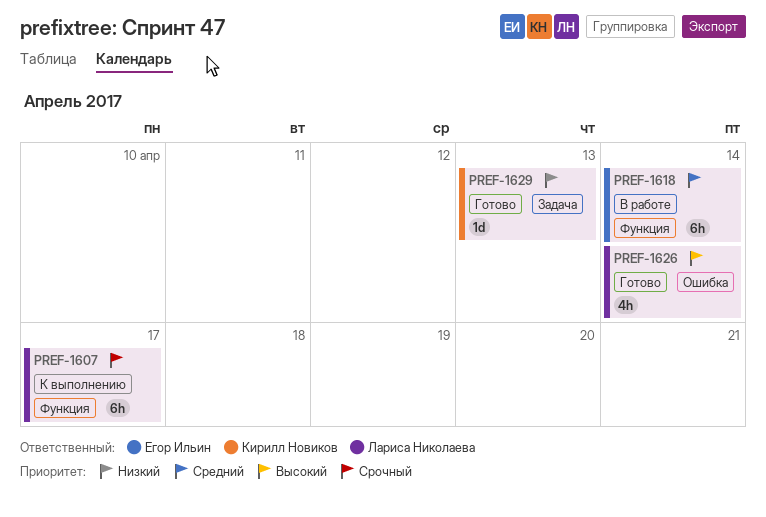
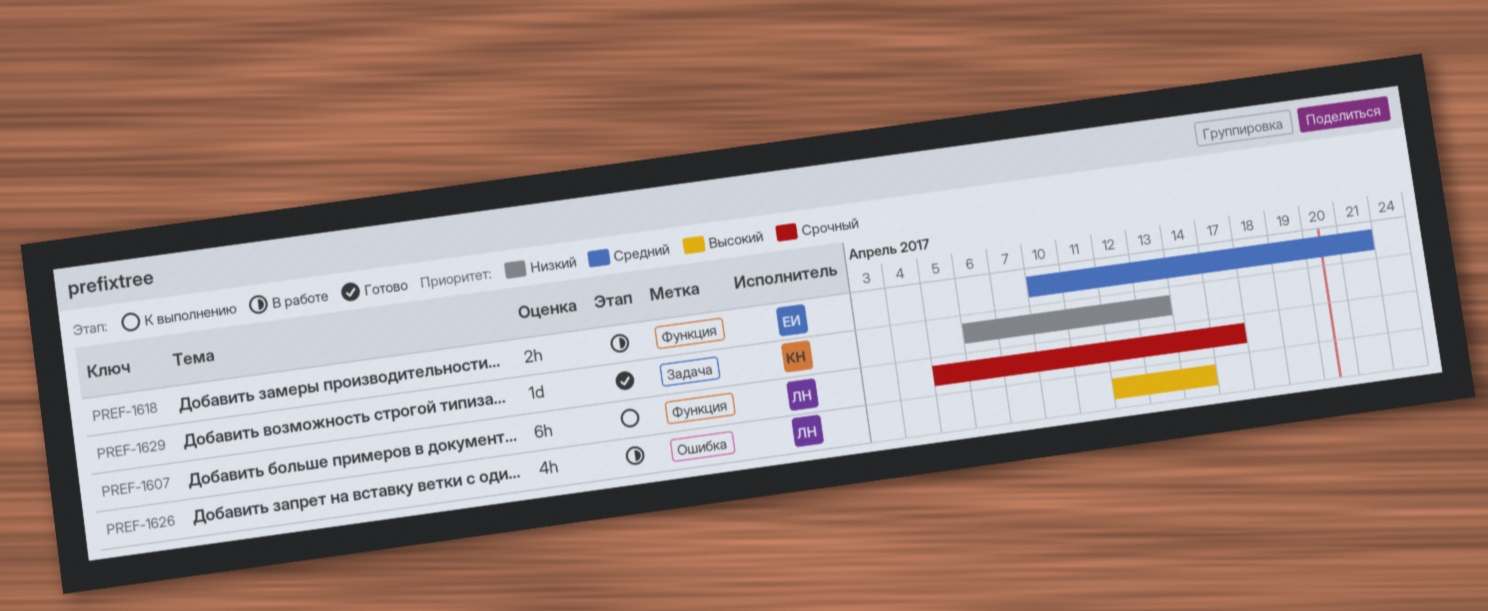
PREF-1618, estimate: 6h -> 2h
PREF-1618, due: Apr 14 -> Apr 21
PREF-1626, status: Готово -> В работе

